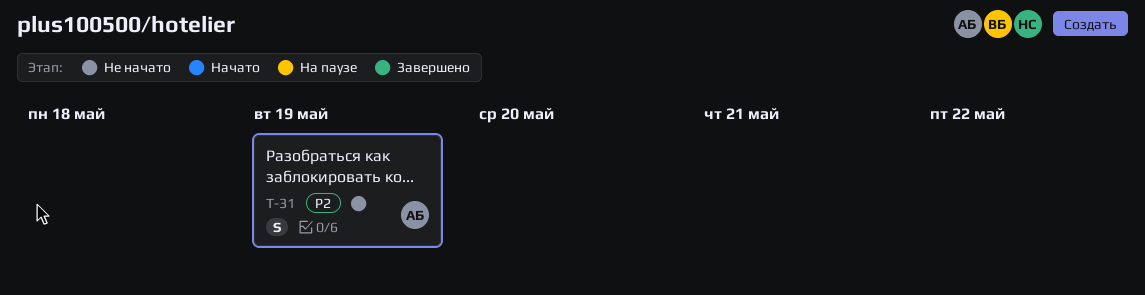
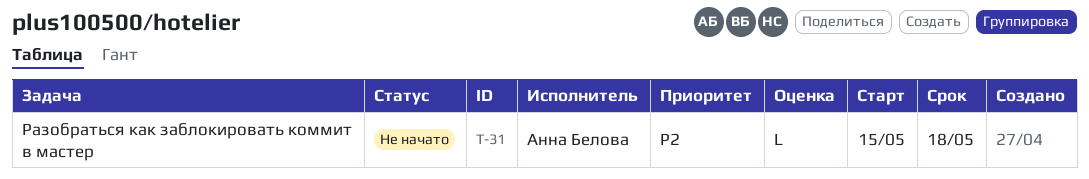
T-31, estimate: S -> L
T-31, due: May 19 -> May 18

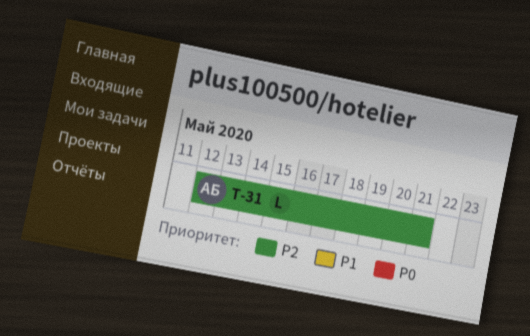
T-31, start: May 15 -> May 12
T-31, due: May 18 -> May 21

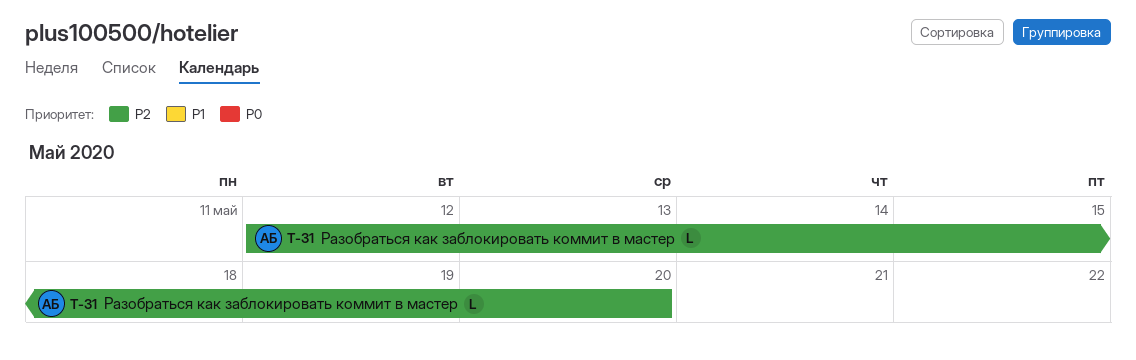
T-31, due: May 21 -> May 20

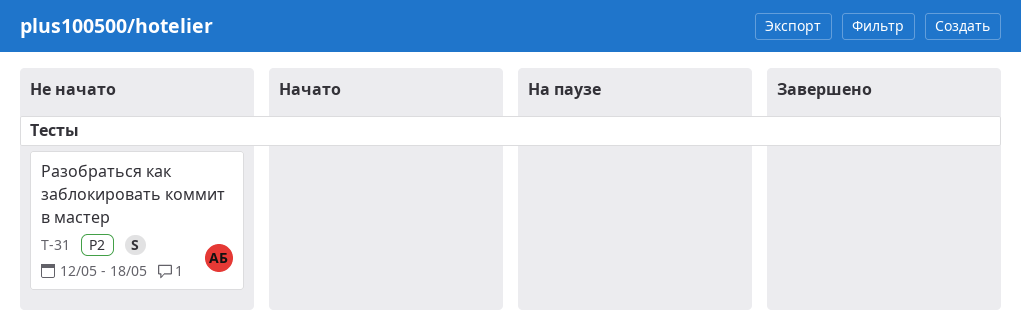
T-31, estimate: L -> S
T-31, due: May 20 -> May 18

